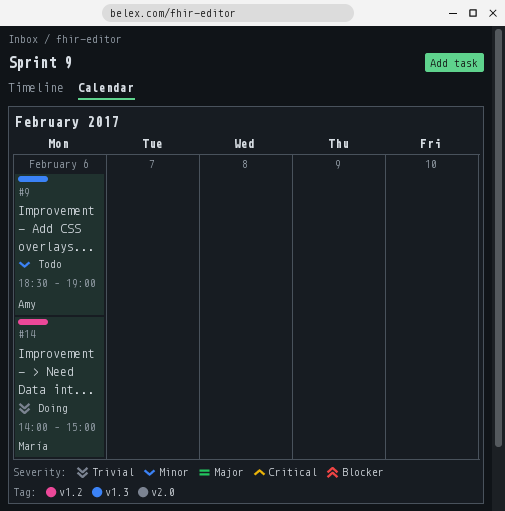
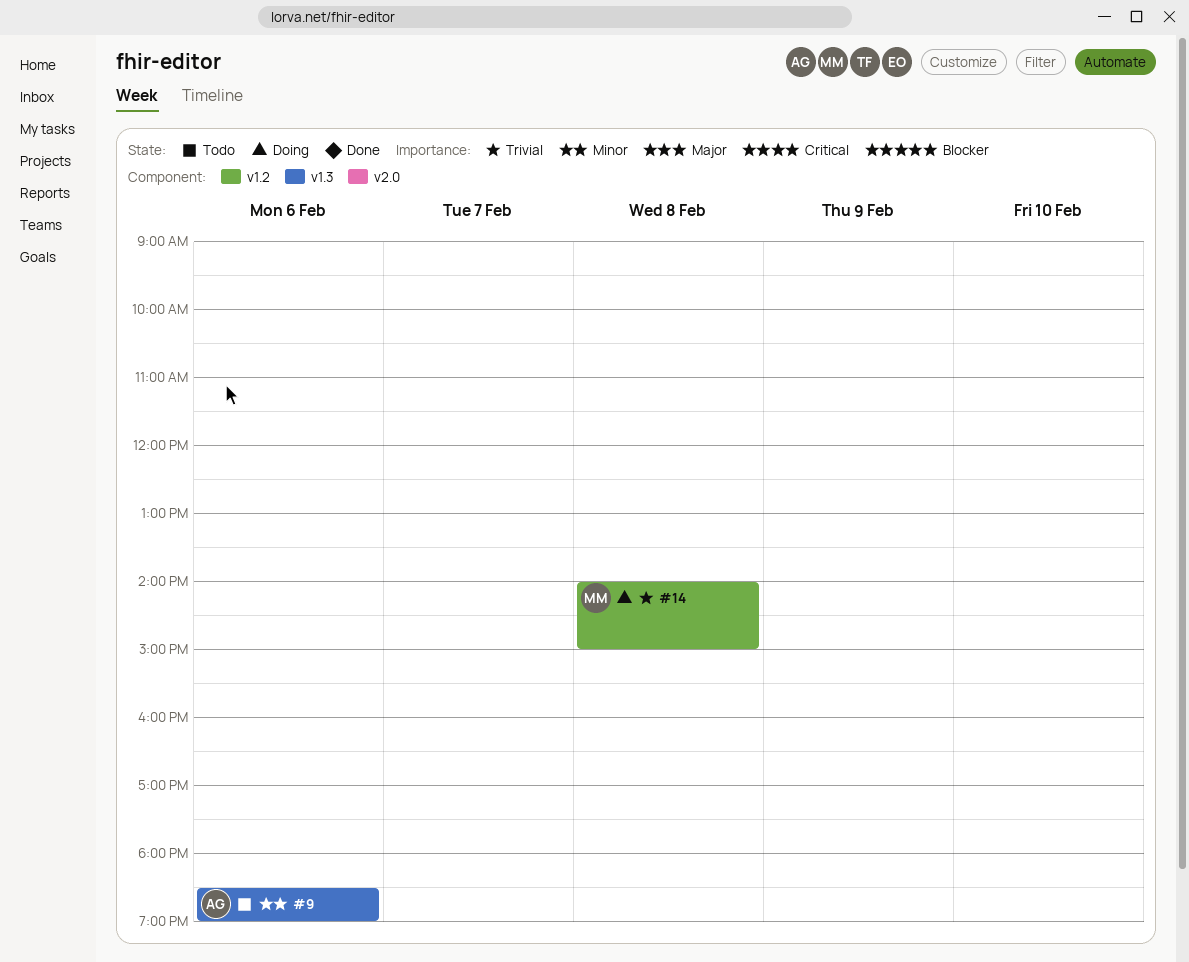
#14, day: Feb 6 -> Feb 8

